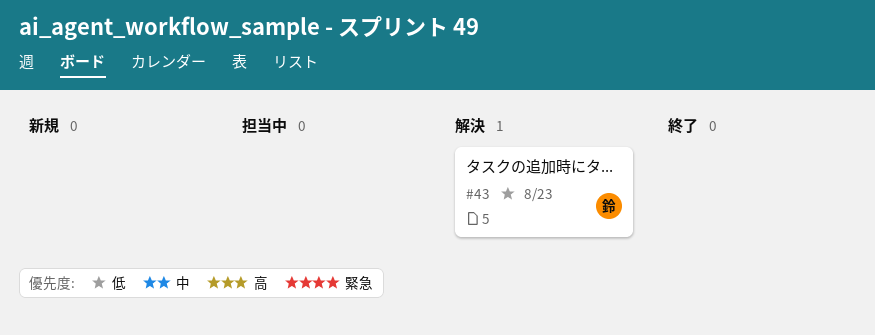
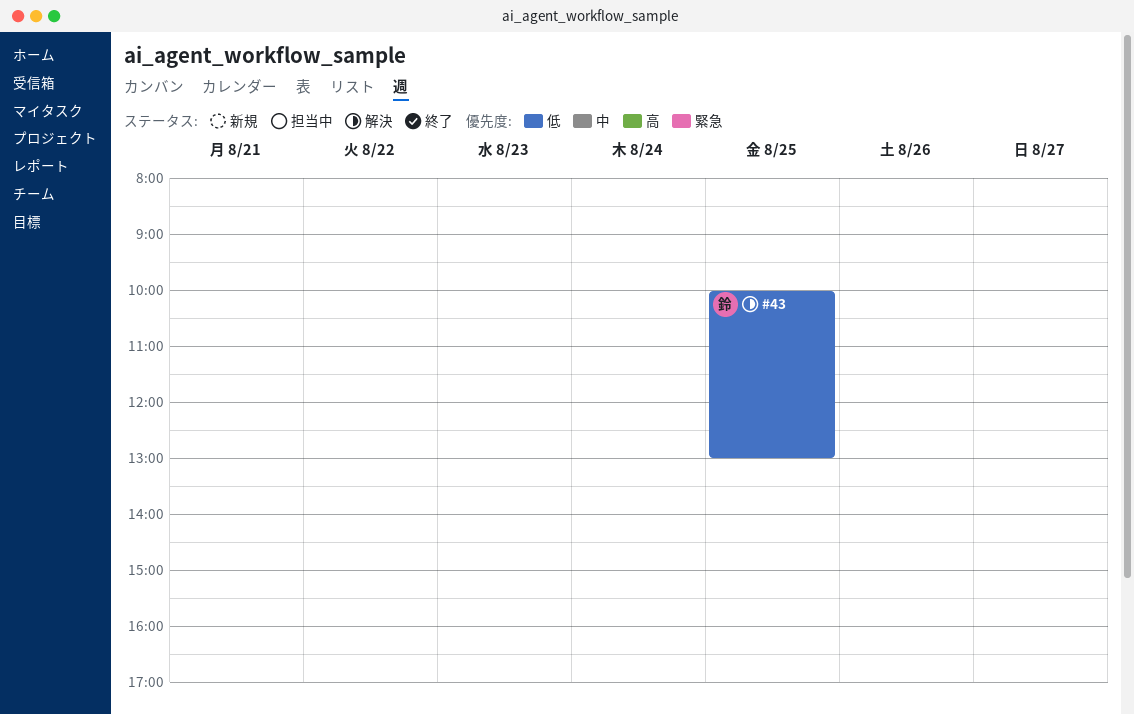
#43, day: Aug 23 -> Aug 25

